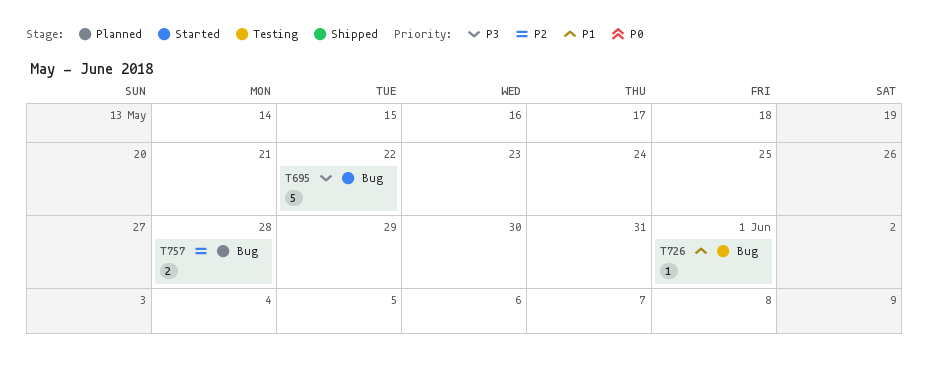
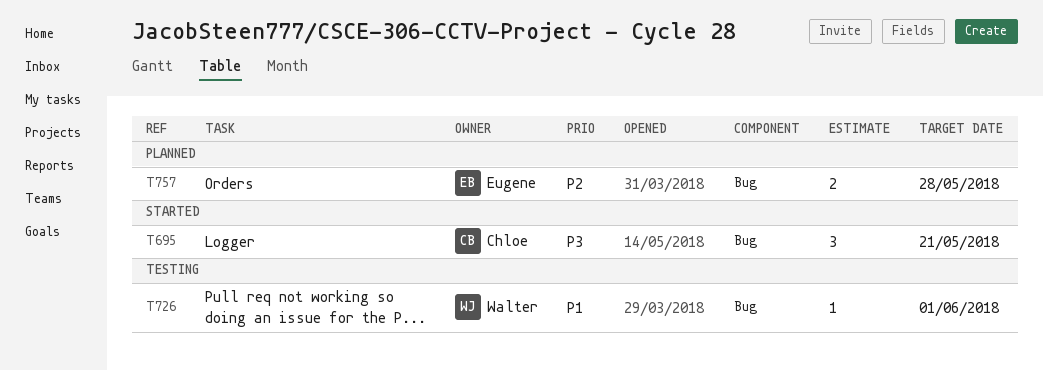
T695, estimate: 5 -> 3
T695, due: May 22 -> May 21

